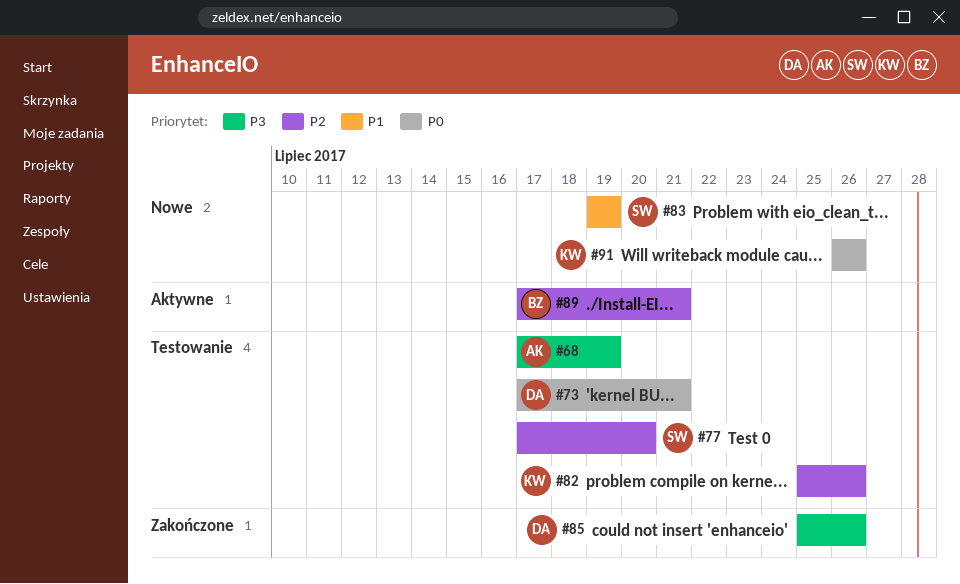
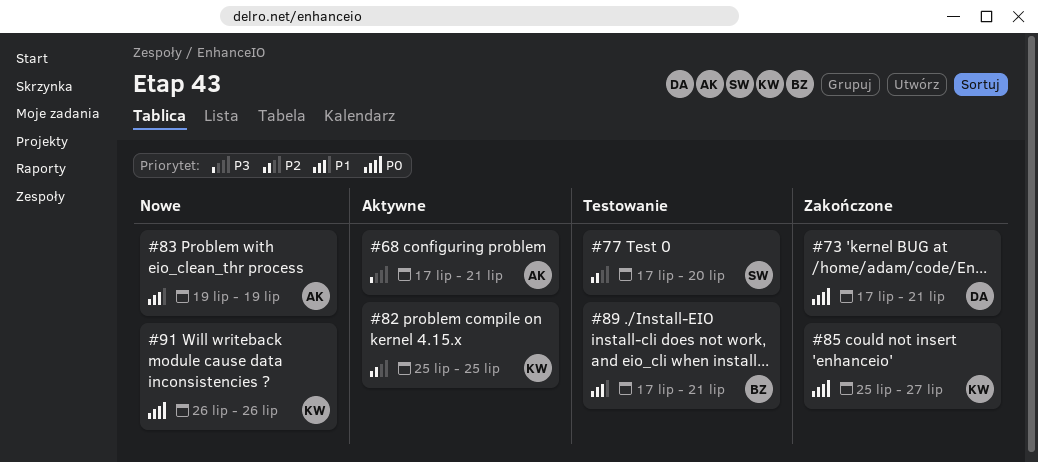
#68, status: Testowanie -> Aktywne
#68, due: Jul 19 -> Jul 21
#73, status: Testowanie -> Zakończone
#82, status: Testowanie -> Aktywne
#82, due: Jul 26 -> Jul 25
#83, owner: SW -> AK
#85, owner: DA -> KW
#85, priority: P3 -> P0
#85, due: Jul 26 -> Jul 27
#89, status: Aktywne -> Testowanie
#89, priority: P2 -> P1

